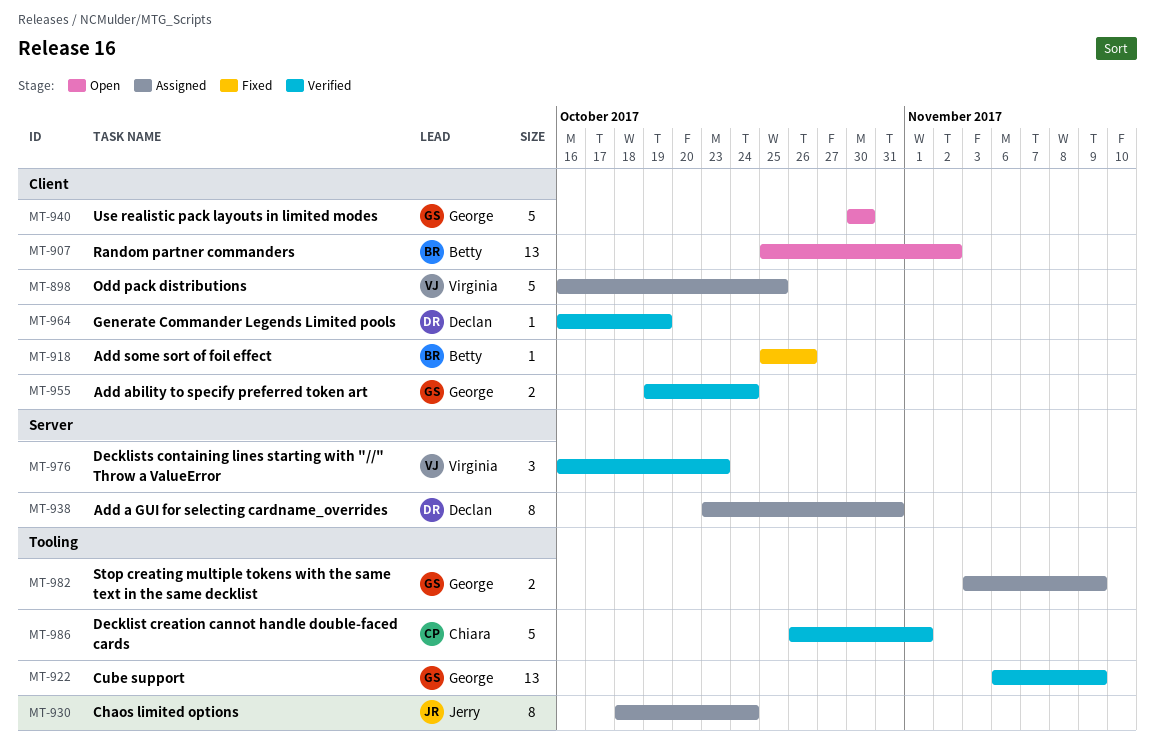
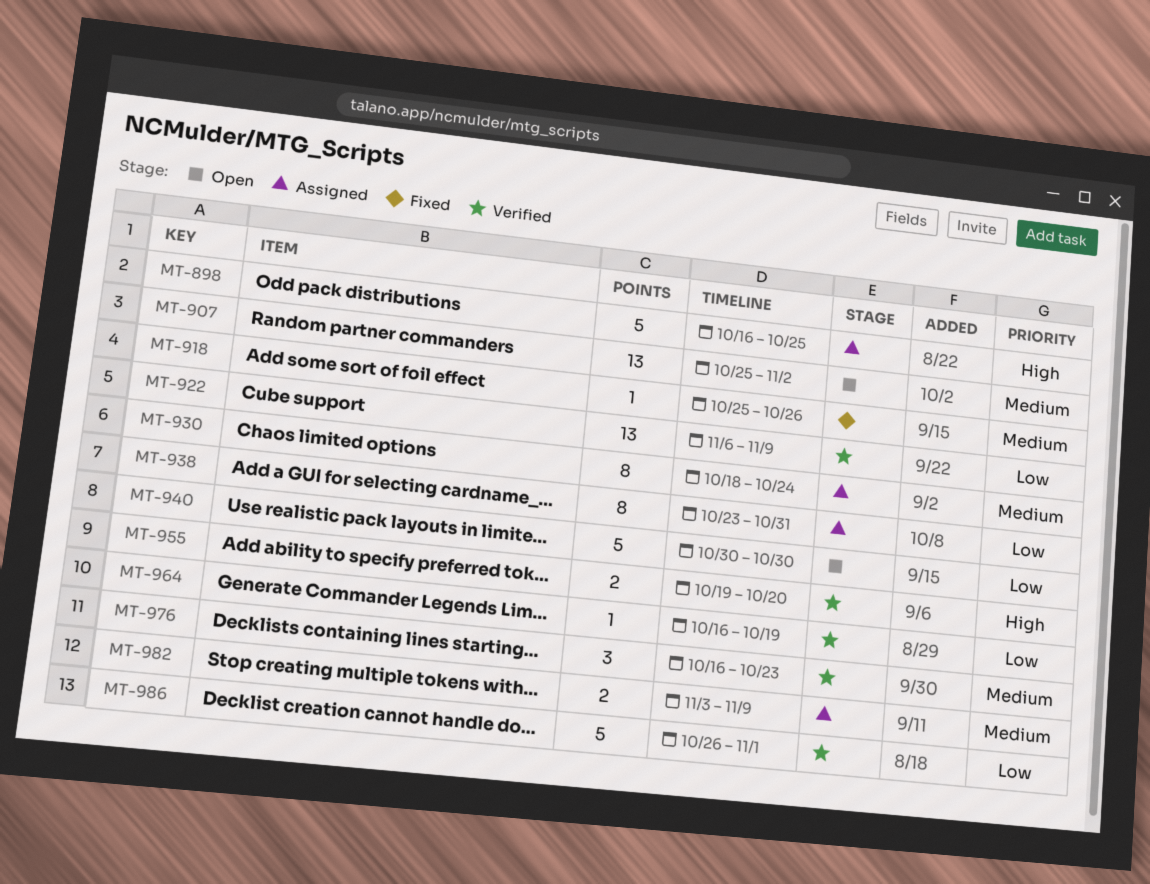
MT-955, due: Oct 24 -> Oct 20

